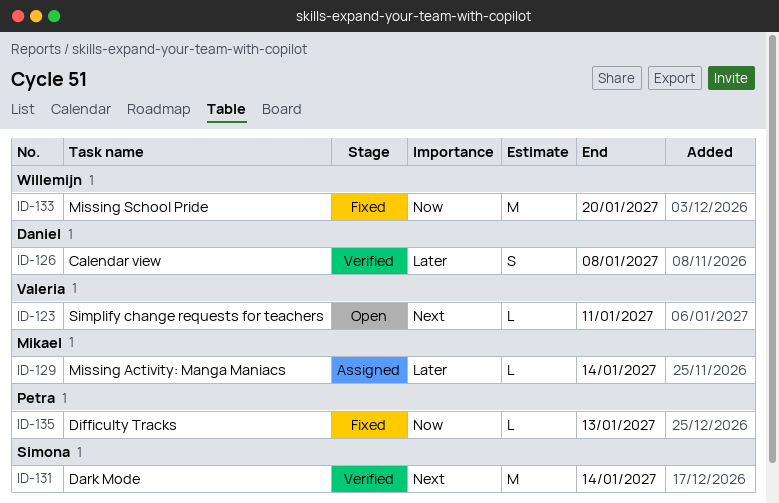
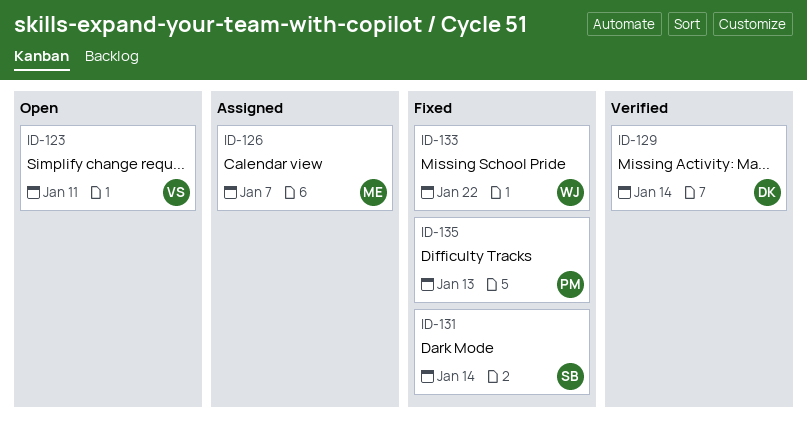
ID-126, status: Verified -> Assigned
ID-126, owner: Daniel -> Mikael
ID-126, due: Jan 8 -> Jan 7
ID-129, status: Assigned -> Verified
ID-129, owner: Mikael -> Daniel
ID-131, status: Verified -> Fixed
ID-133, due: Jan 20 -> Jan 22

